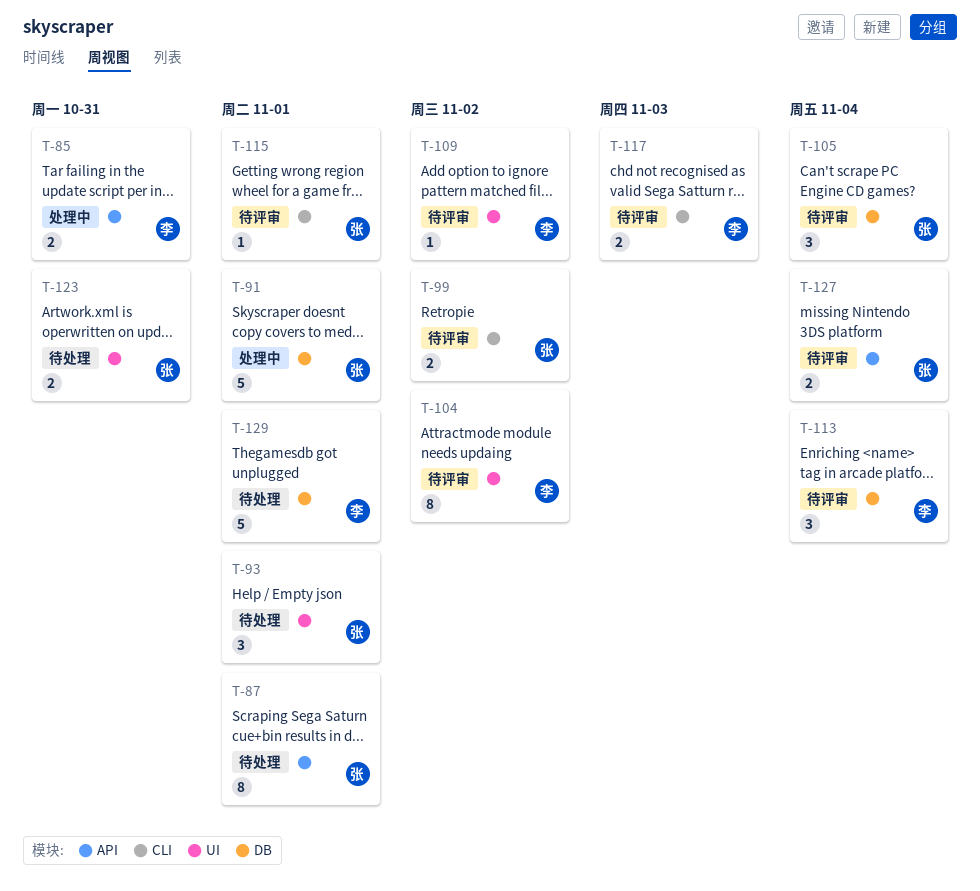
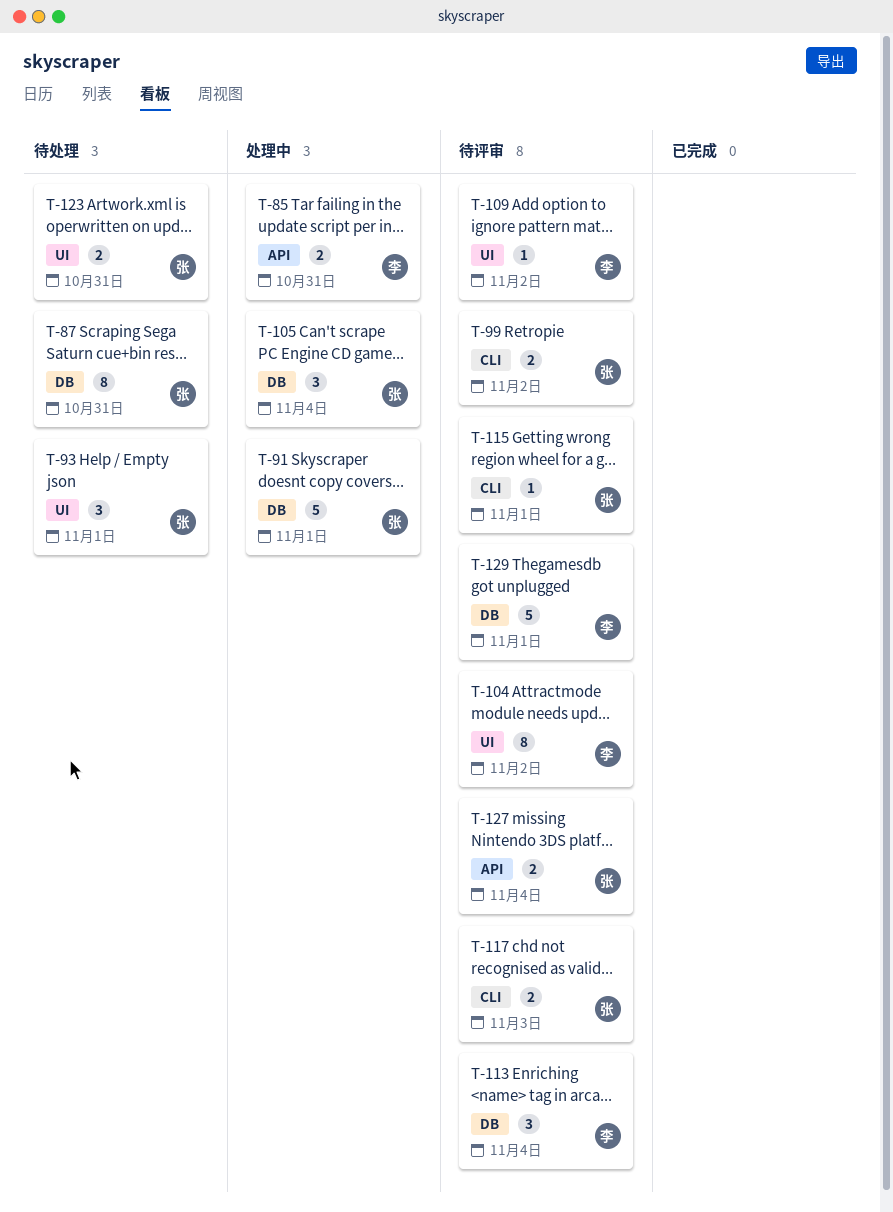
T-87, label: API -> DB
T-87, due: Nov 1 -> Oct 31
T-105, status: 待评审 -> 处理中
T-117, owner: 李 -> 张
T-129, status: 待处理 -> 待评审

